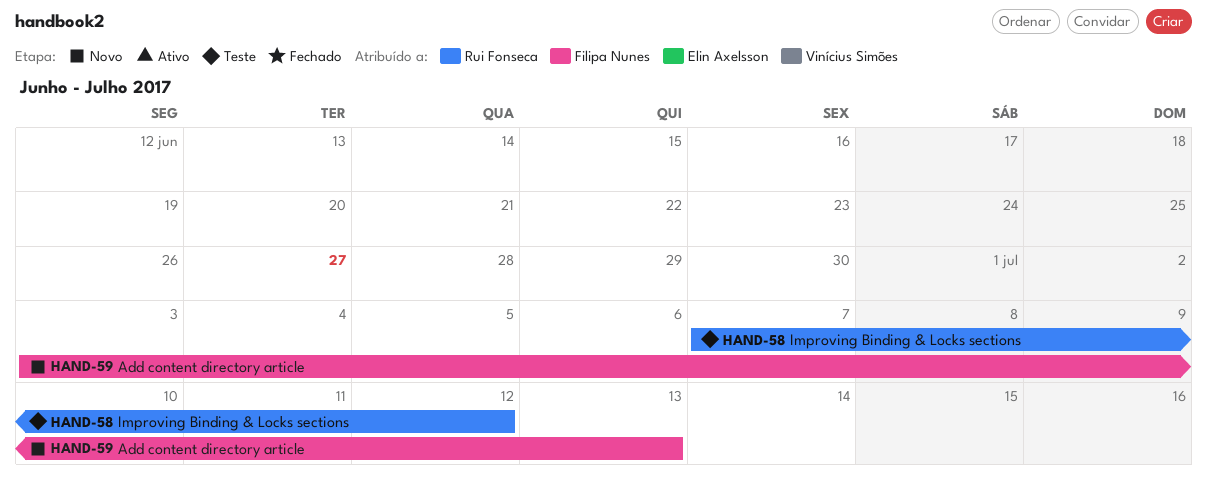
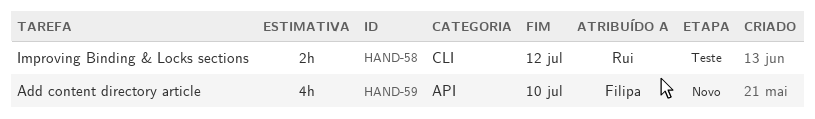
HAND-59, due: Jul 13 -> Jul 10

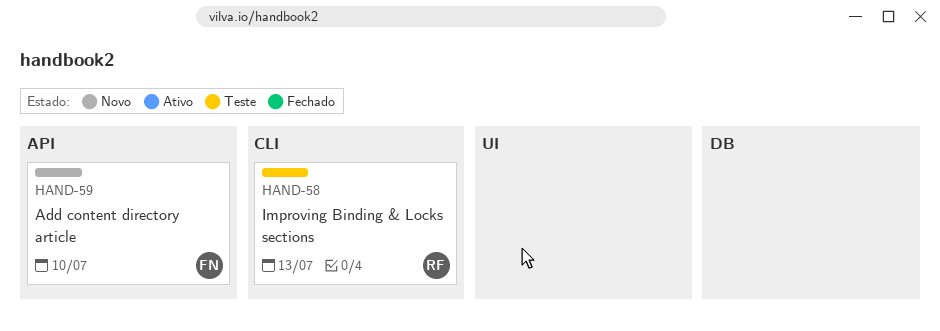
HAND-58, due: Jul 12 -> Jul 13

